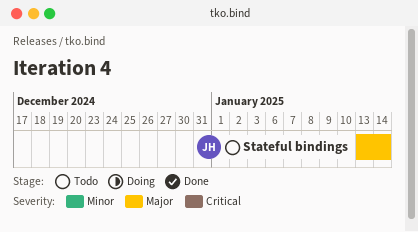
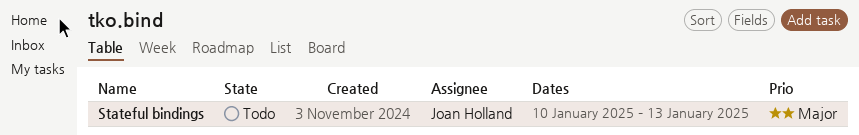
Stateful bindings, start: Jan 13 -> Jan 10
Stateful bindings, due: Jan 14 -> Jan 13

